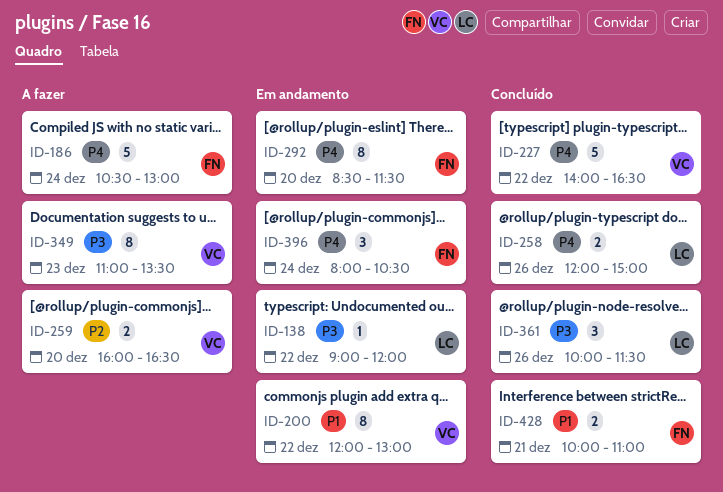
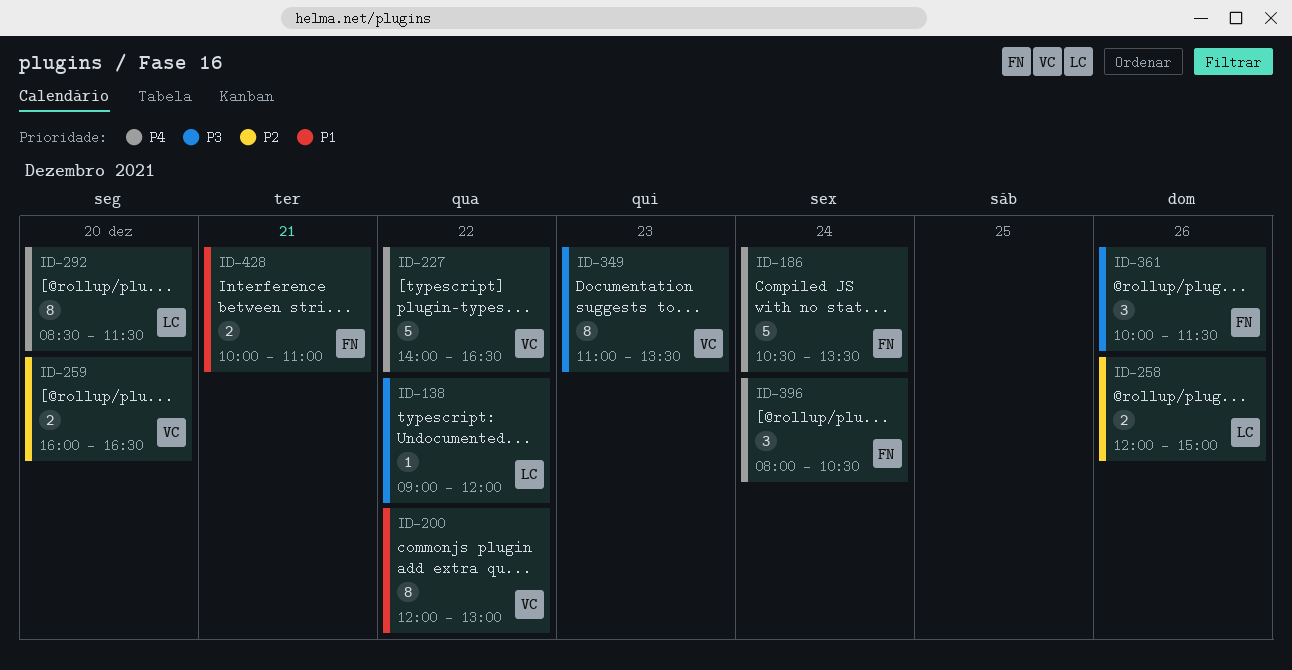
ID-186, ends: 13:00 -> 13:30
ID-258, priority: P4 -> P2
ID-292, owner: FN -> LC
ID-361, owner: LC -> FN

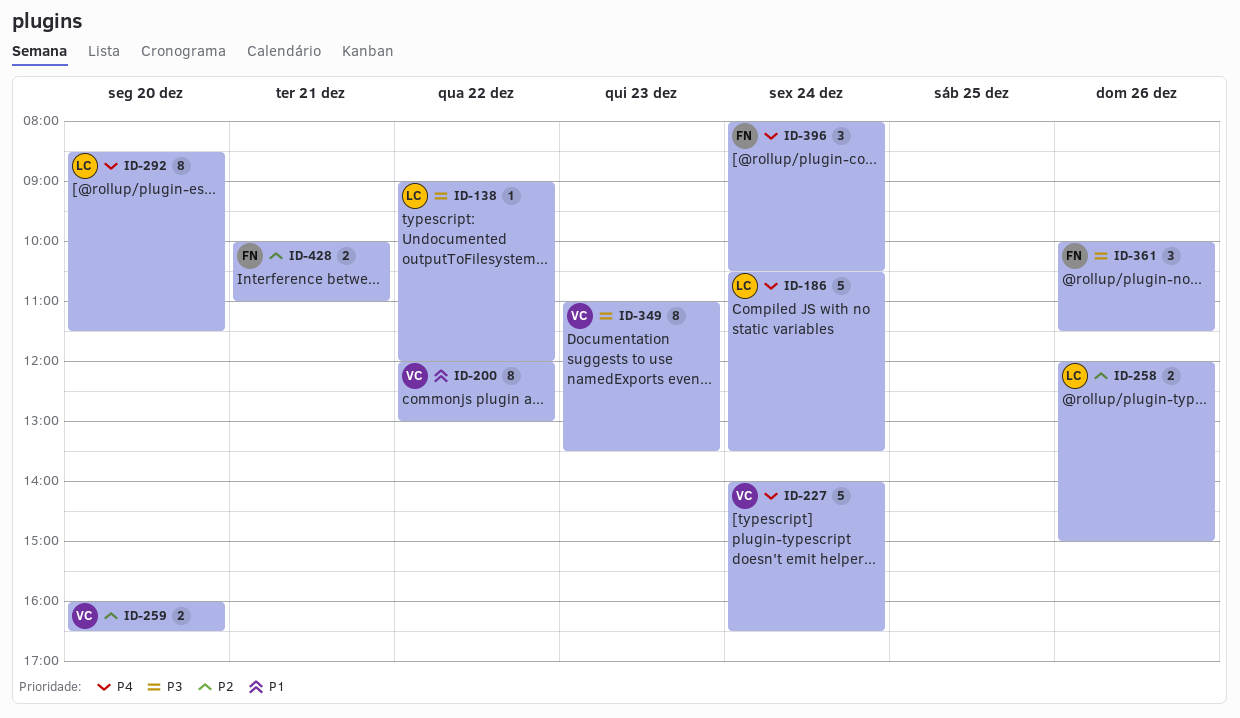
ID-186, owner: FN -> LC
ID-227, day: Dec 22 -> Dec 24
ID-428, priority: P1 -> P2

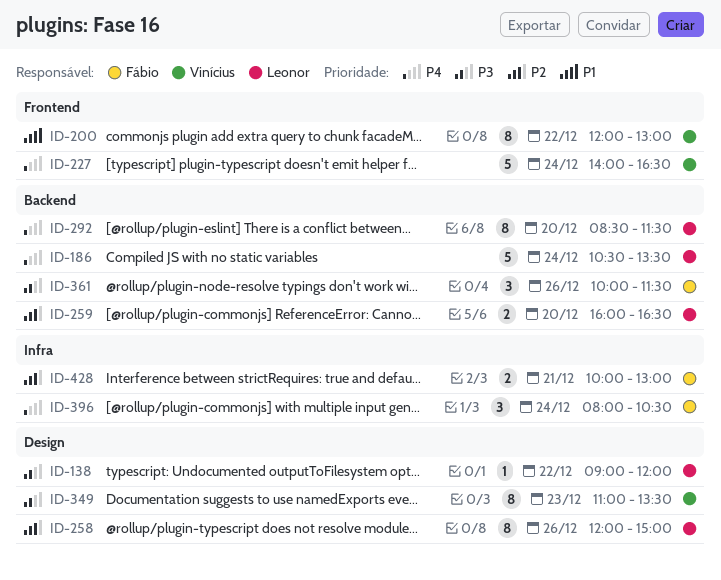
ID-258, estimate: 2 -> 8
ID-259, owner: Vinícius -> Leonor
ID-428, ends: 11:00 -> 13:00

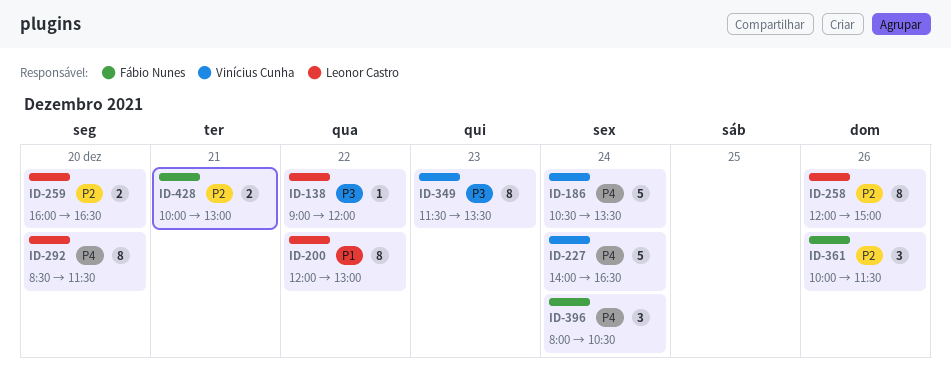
ID-186, owner: Leonor Castro -> Vinícius Cunha
ID-200, owner: Vinícius Cunha -> Leonor Castro
ID-349, begins: 11:00 -> 11:30
ID-361, priority: P3 -> P2

